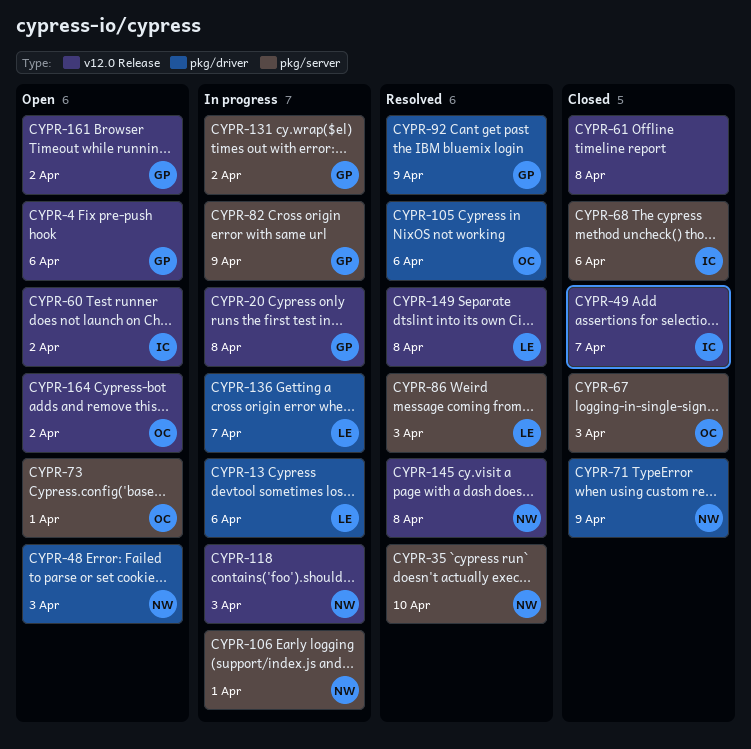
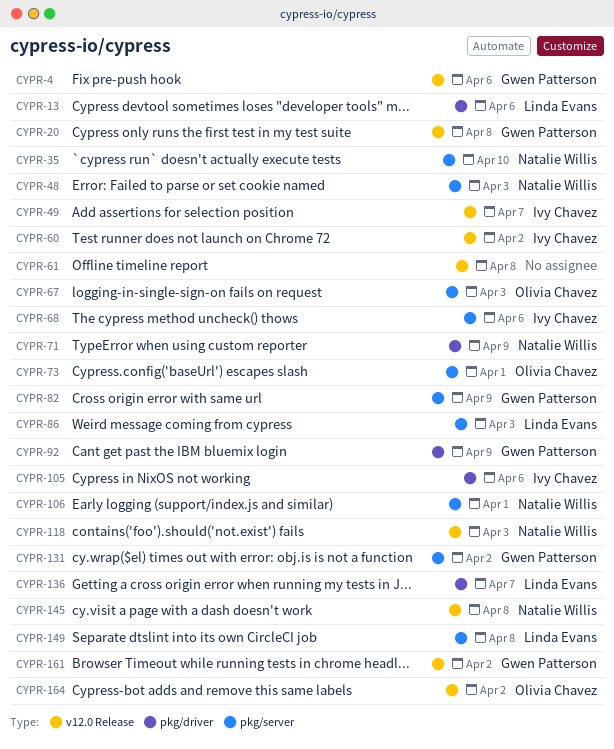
CYPR-48, label: pkg/driver -> pkg/server
CYPR-105, owner: Olivia Chavez -> Ivy Chavez
CYPR-149, label: v12.0 Release -> pkg/server

